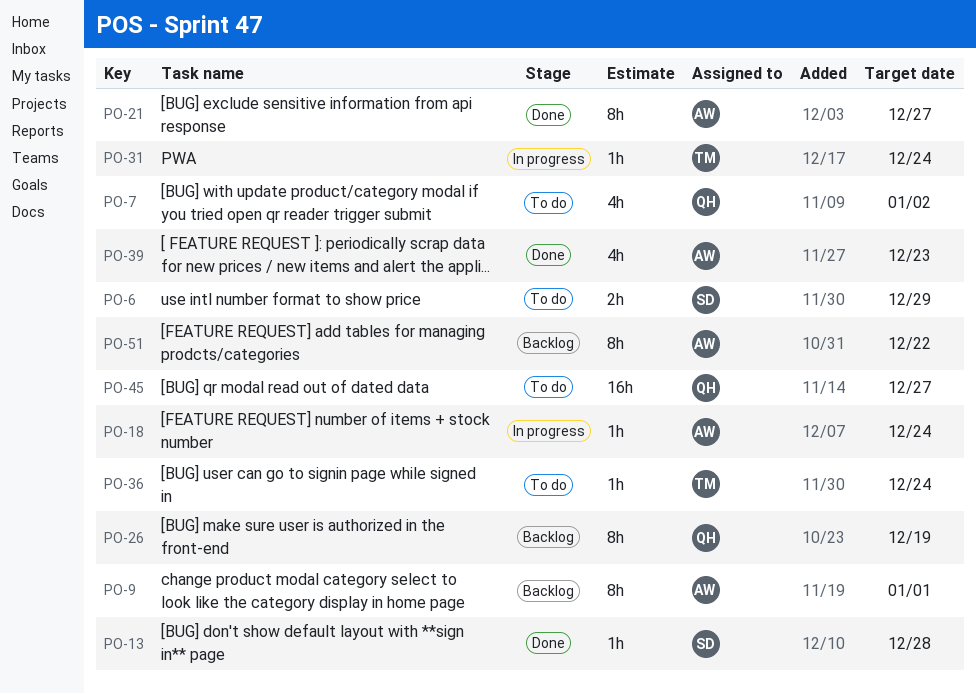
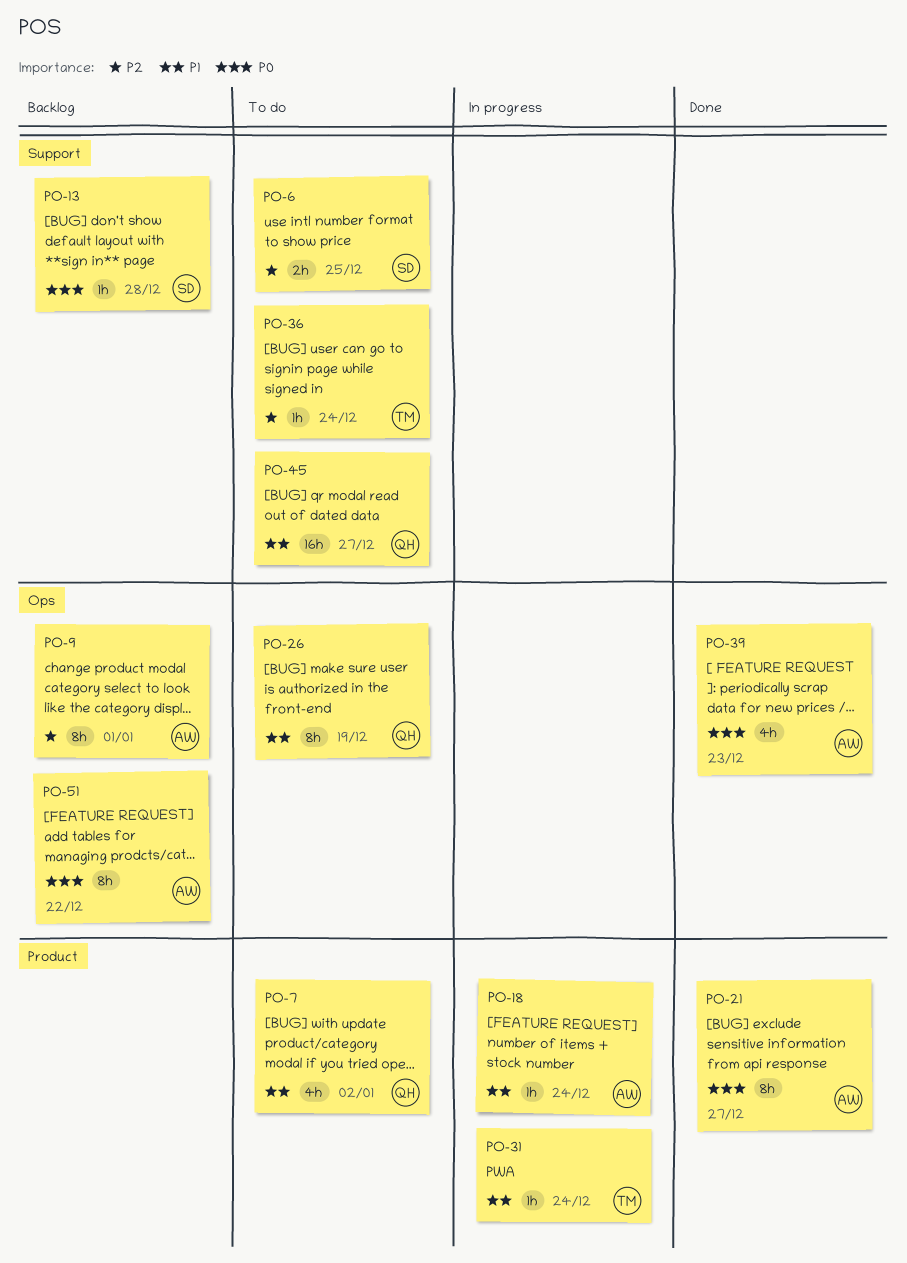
PO-6, due: Dec 29 -> Dec 25
PO-13, status: Done -> Backlog
PO-26, status: Backlog -> To do

